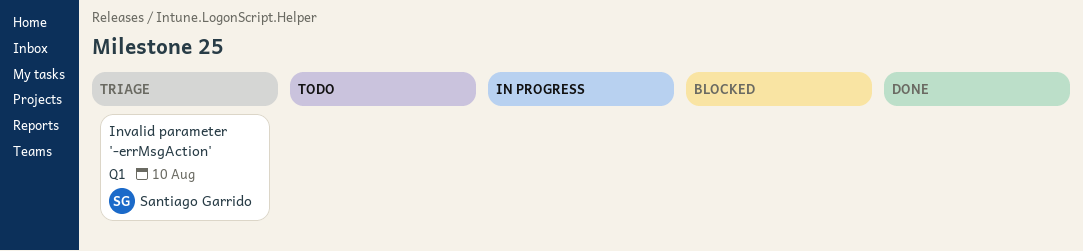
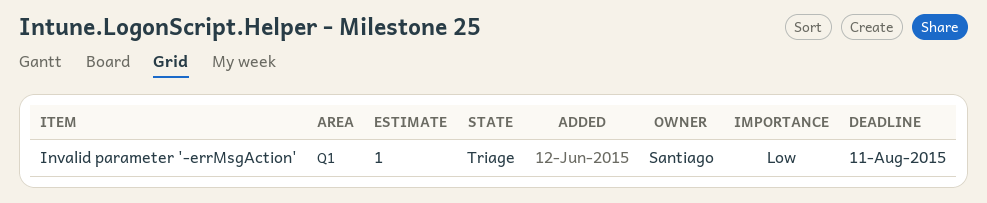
Invalid parameter '-errMsgAction', due: Aug 10 -> Aug 11

